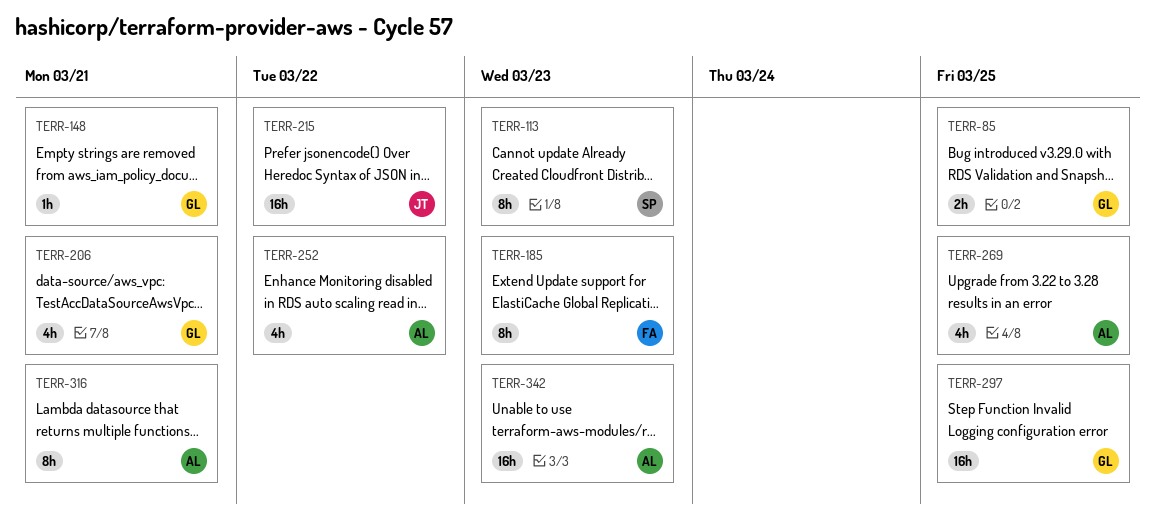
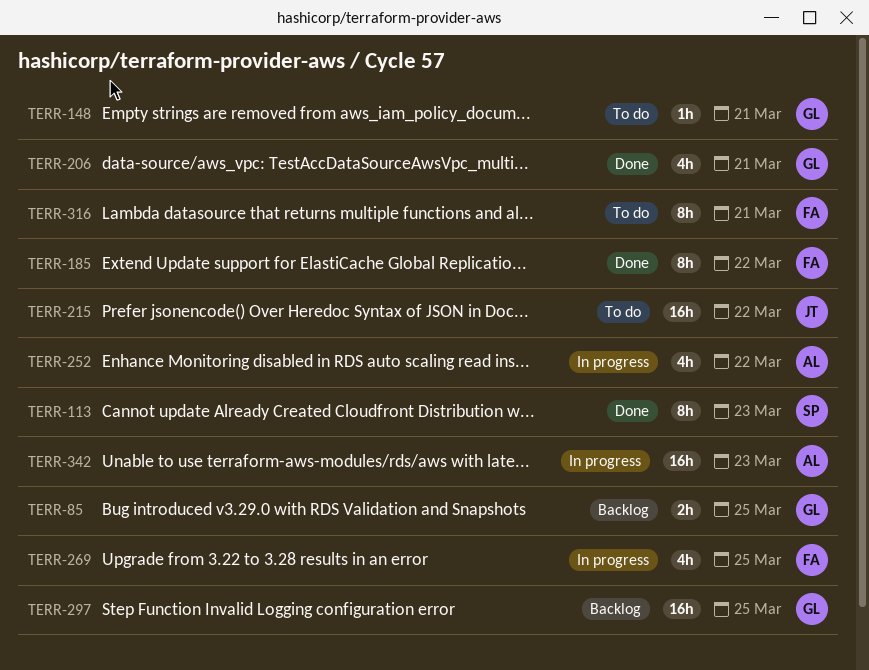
TERR-185, due: Mar 23 -> Mar 22
TERR-269, owner: AL -> FA
TERR-316, owner: AL -> FA

